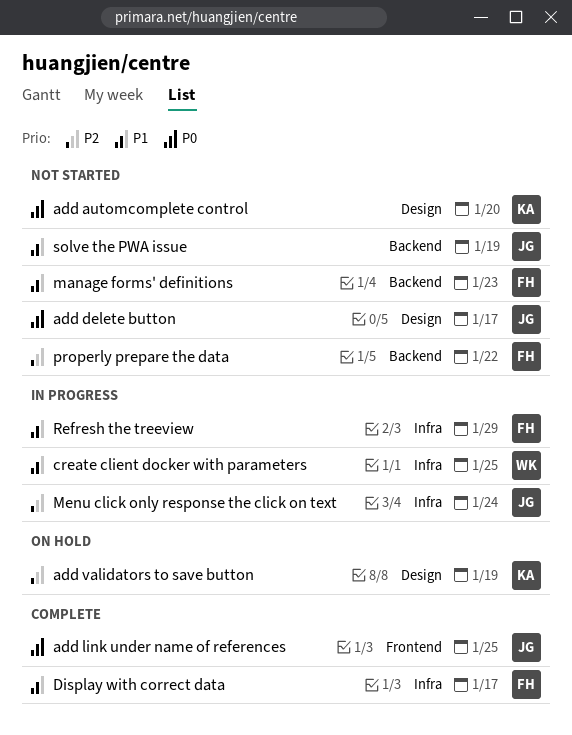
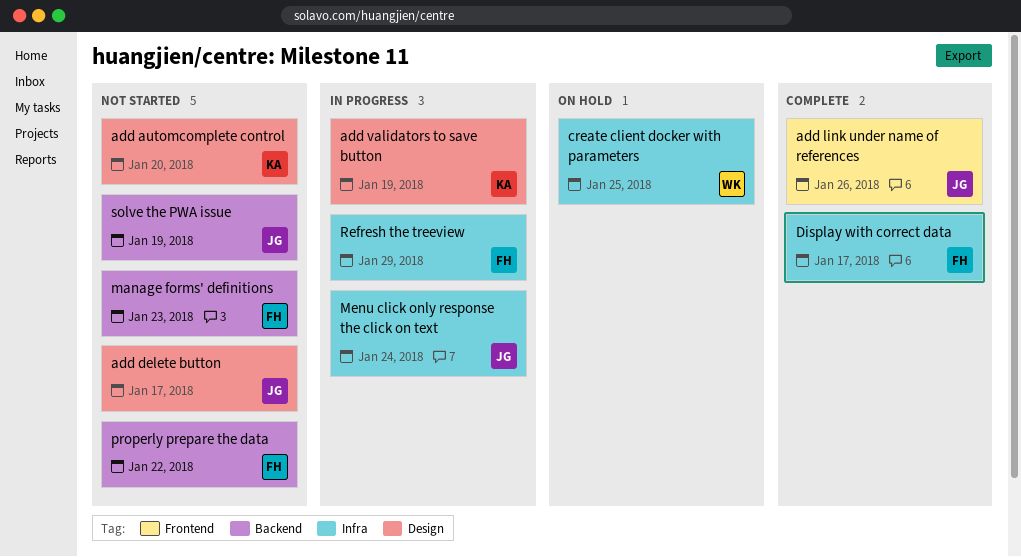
add link under name of references, due: Jan 25 -> Jan 26
add validators to save button, status: On hold -> In progress
create client docker with parameters, status: In progress -> On hold

